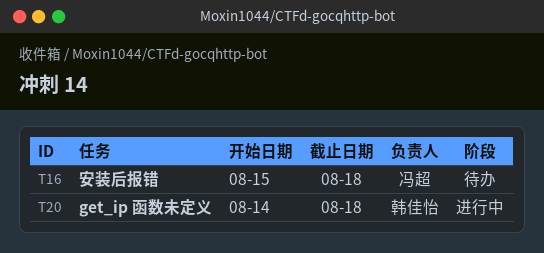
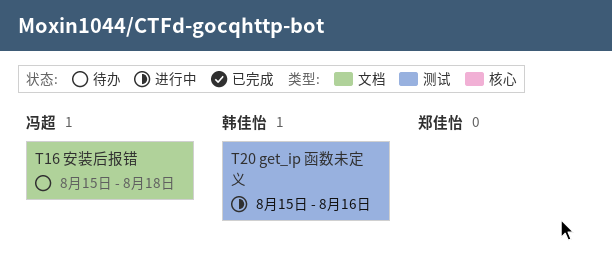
T20, start: Aug 14 -> Aug 15
T20, due: Aug 18 -> Aug 16

